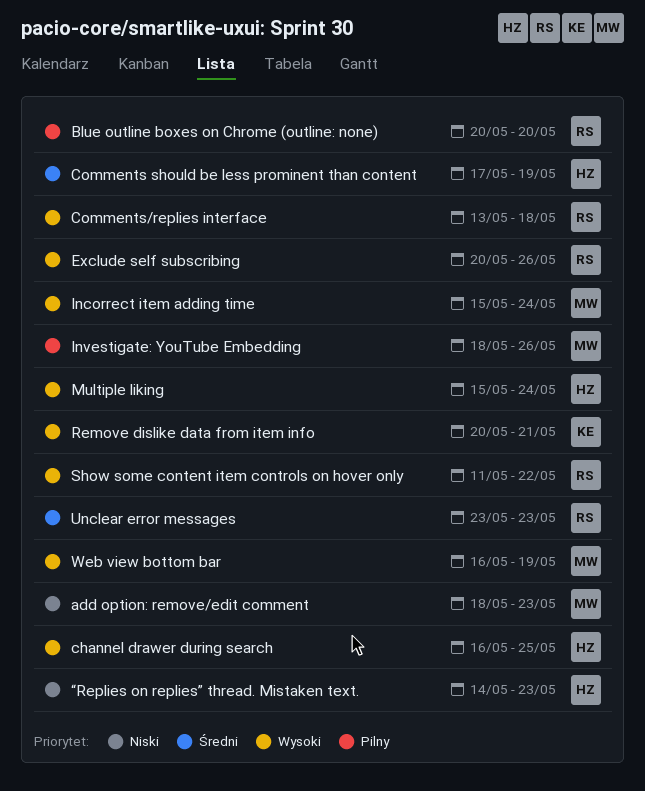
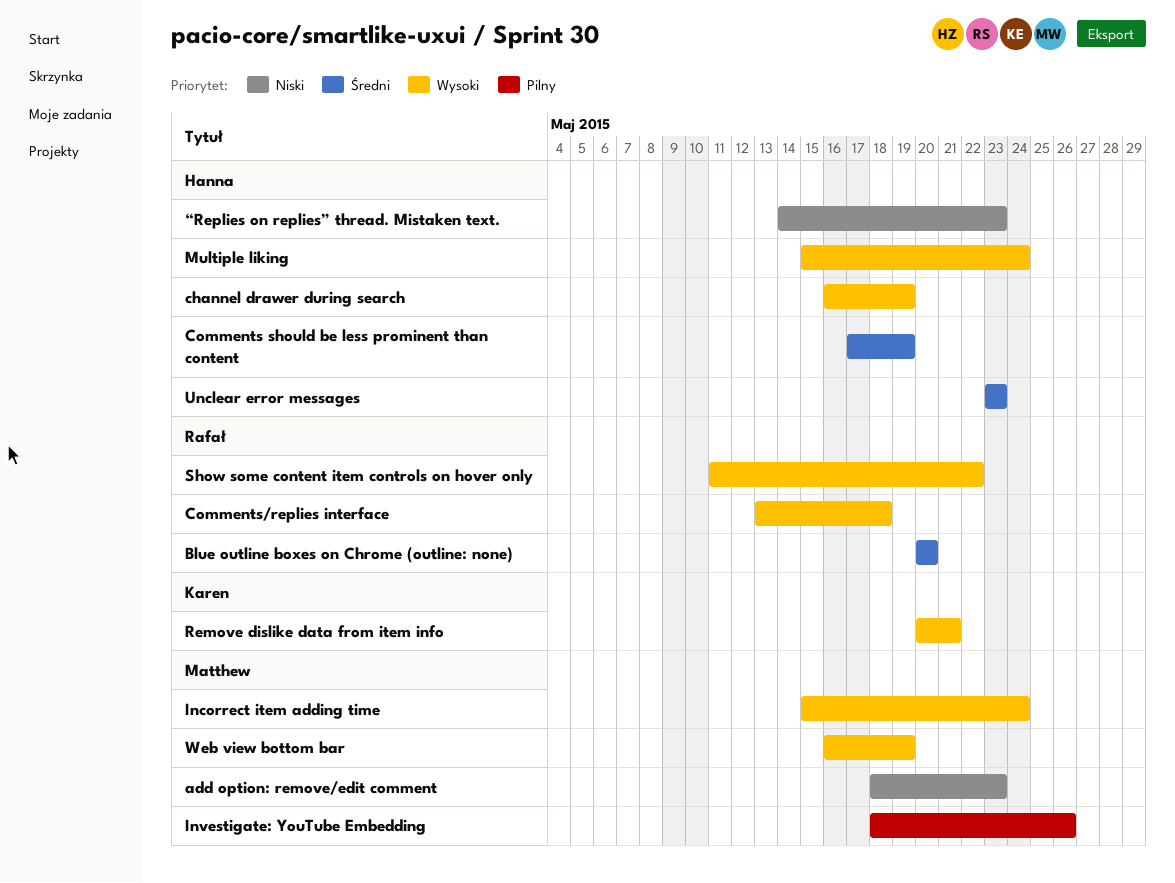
Blue outline boxes on Chrome (outline: none), priority: Pilny -> Średni
channel drawer during search, due: May 25 -> May 19
Exclude self subscribing: present -> none
Unclear error messages, owner: Rafał -> Hanna

